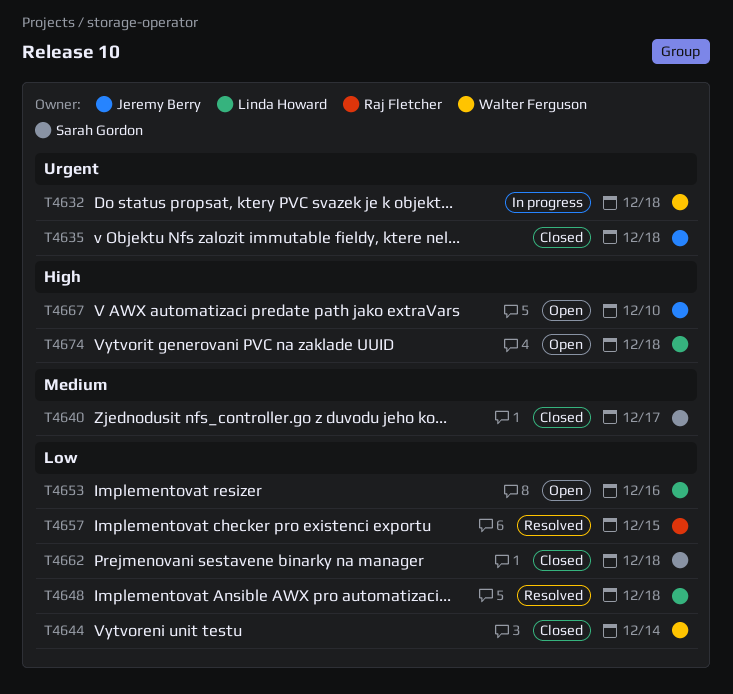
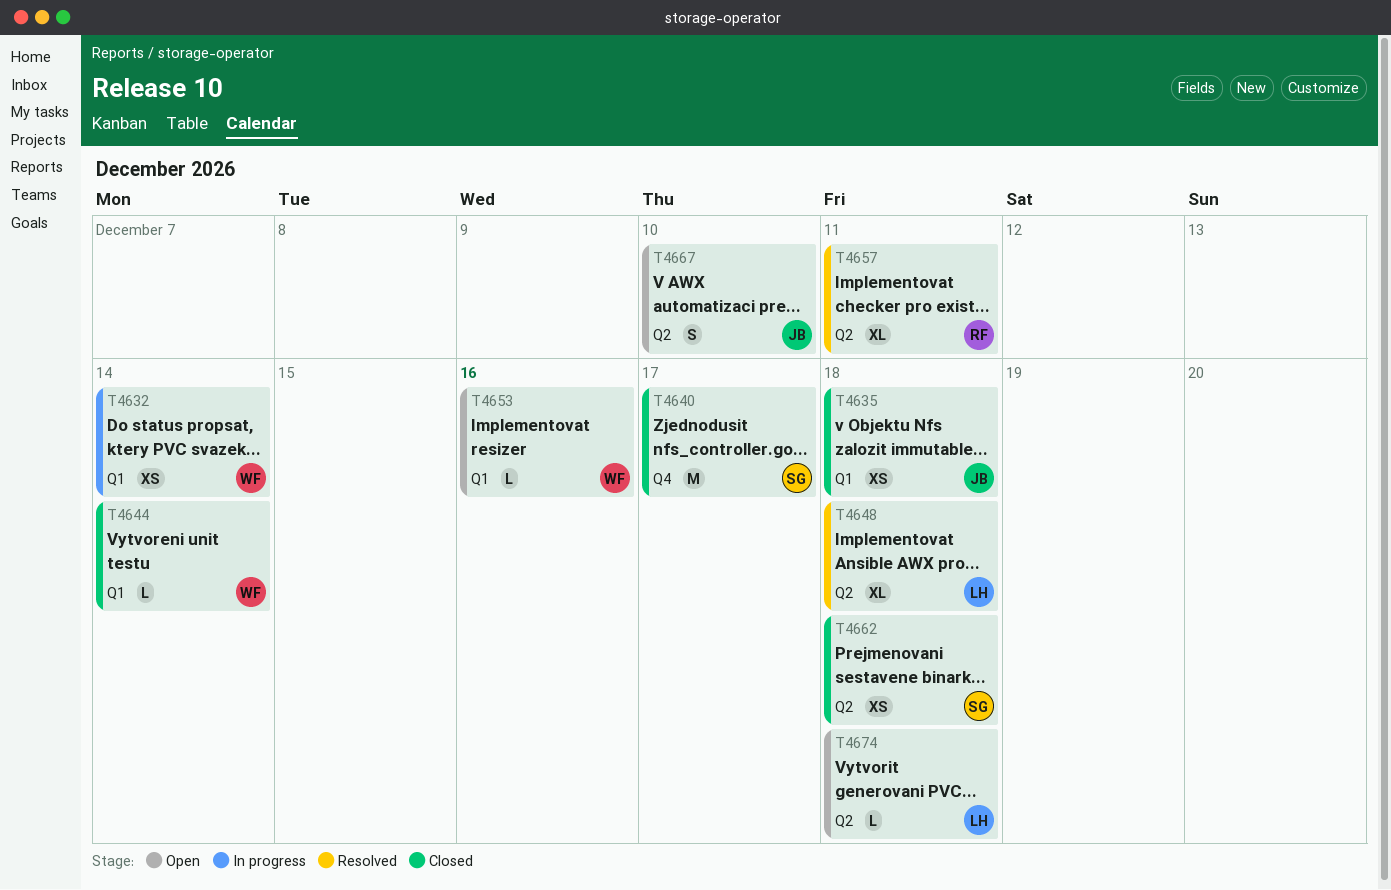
T4632, due: Dec 18 -> Dec 14
T4653, owner: Linda Howard -> Walter Ferguson
T4657, due: Dec 15 -> Dec 11

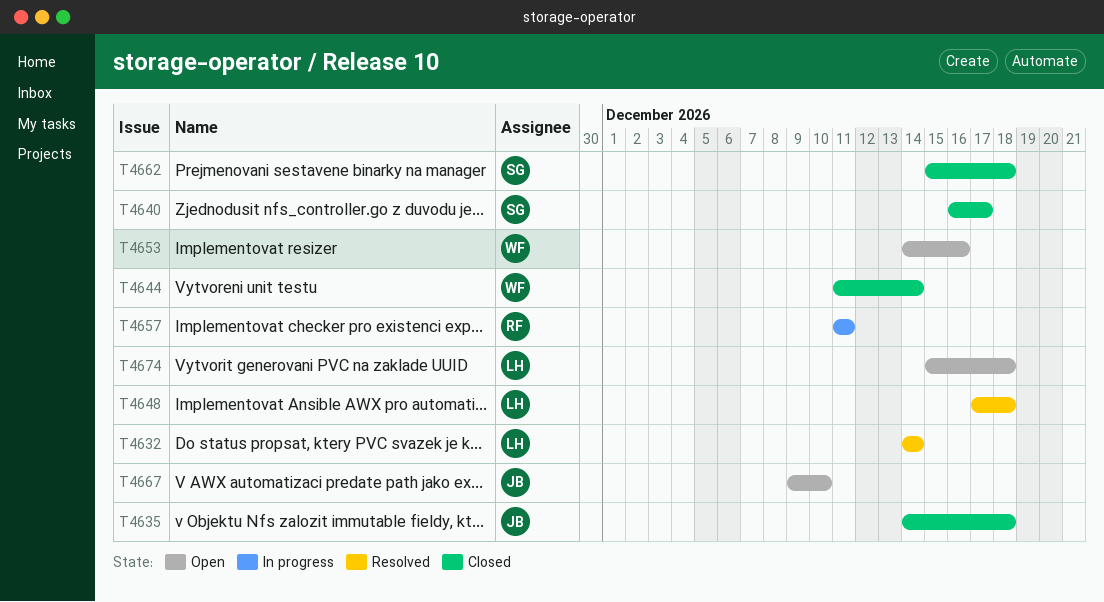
T4632, status: In progress -> Resolved
T4632, owner: WF -> LH
T4657, status: Resolved -> In progress

